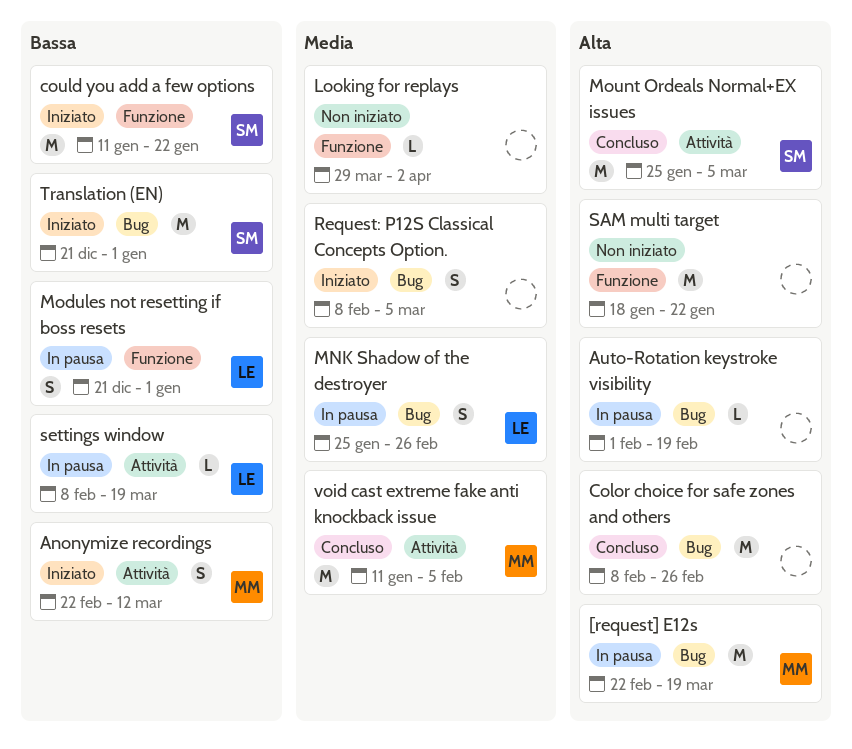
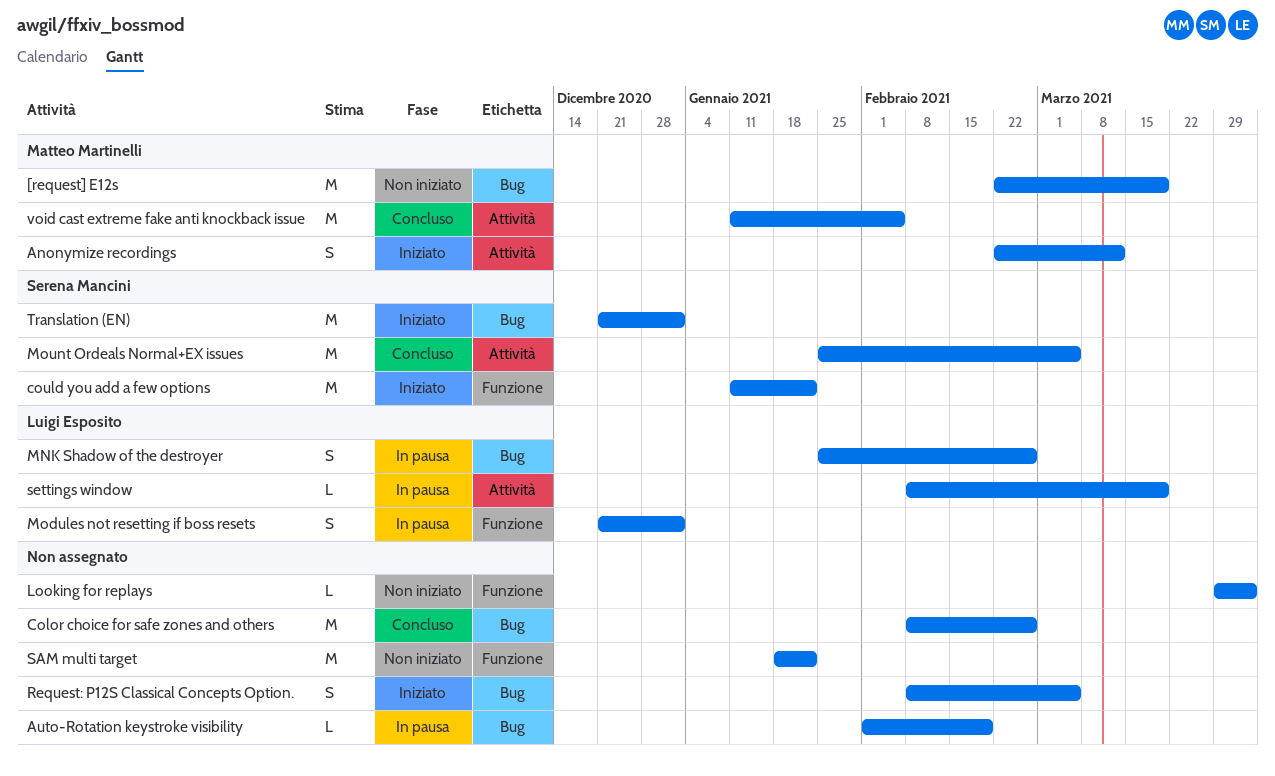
[request] E12s, status: In pausa -> Non iniziato

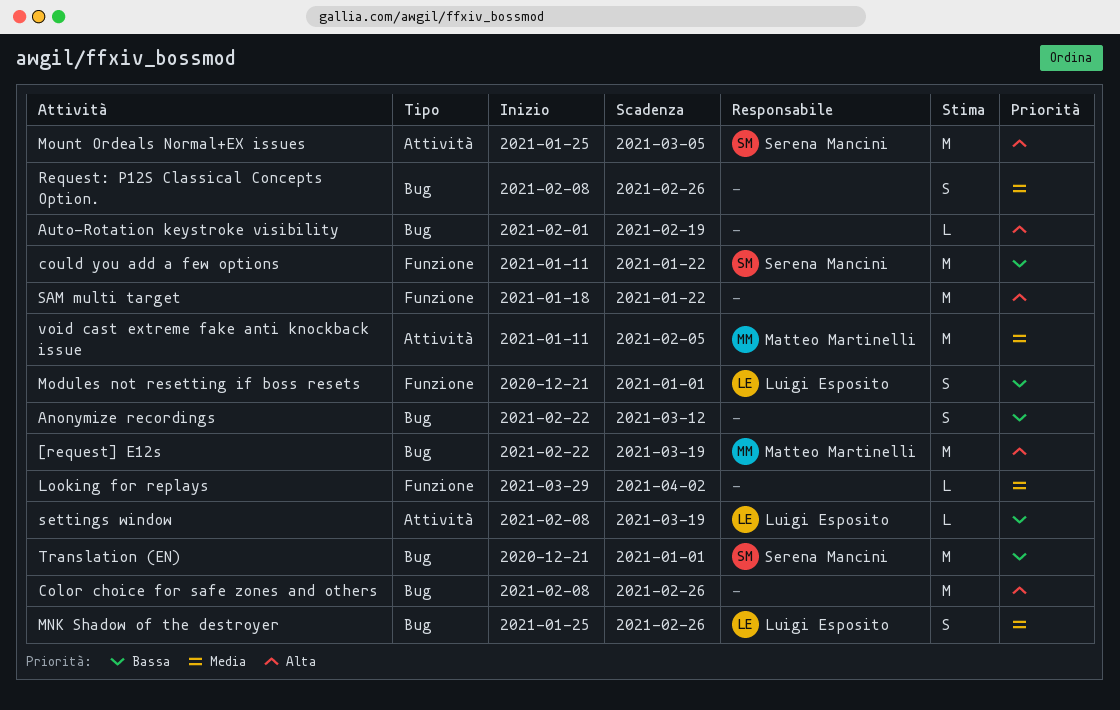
Anonymize recordings, owner: Matteo Martinelli -> none
Anonymize recordings, label: Attività -> Bug
Request: P12S Classical Concepts Option., due: Mar 5 -> Feb 26

